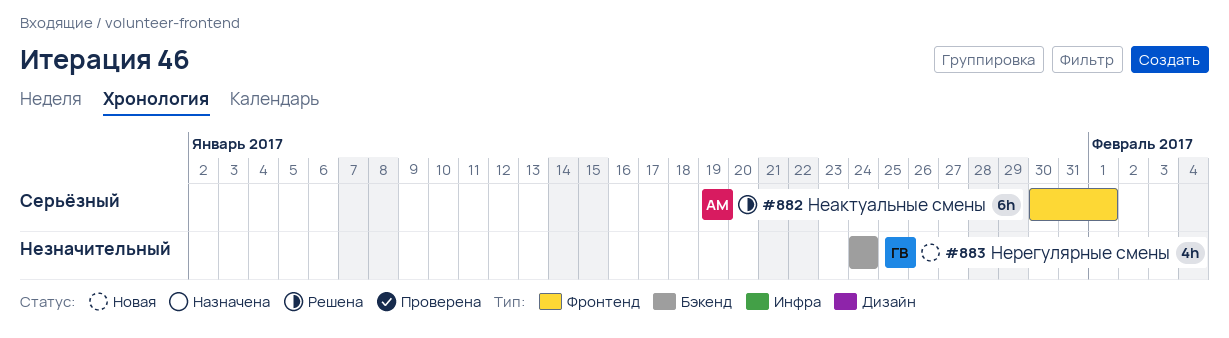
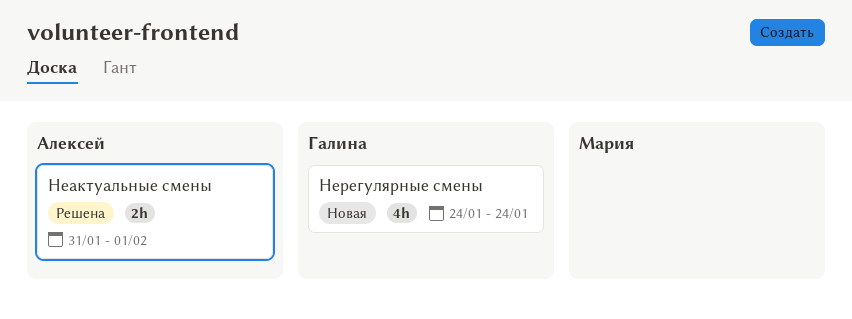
Неактуальные смены, estimate: 6h -> 2h
Неактуальные смены, start: Jan 30 -> Jan 31

